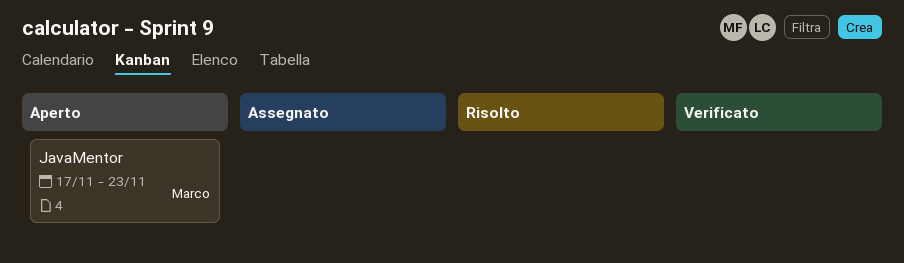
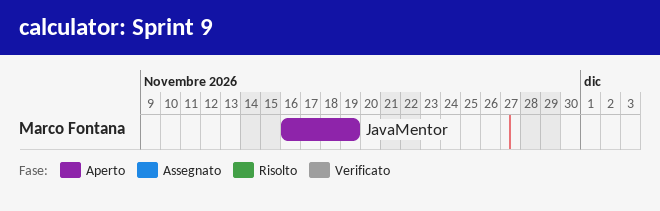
JavaMentor, start: Nov 17 -> Nov 16
JavaMentor, due: Nov 23 -> Nov 19

